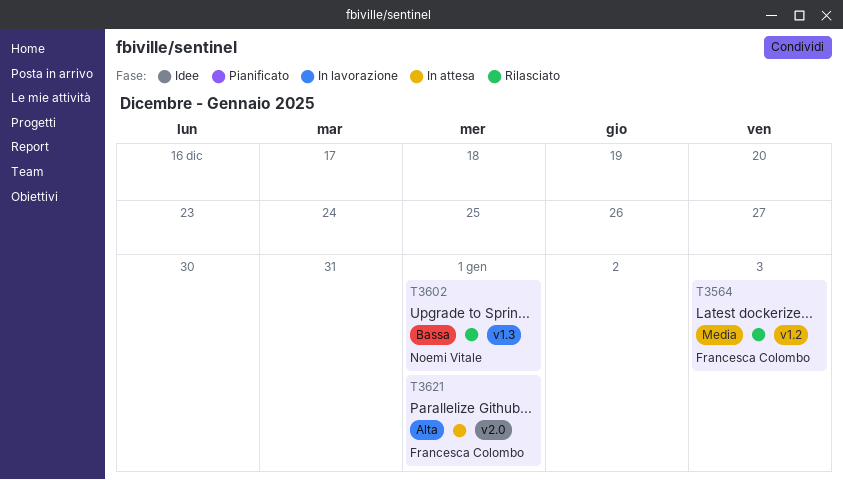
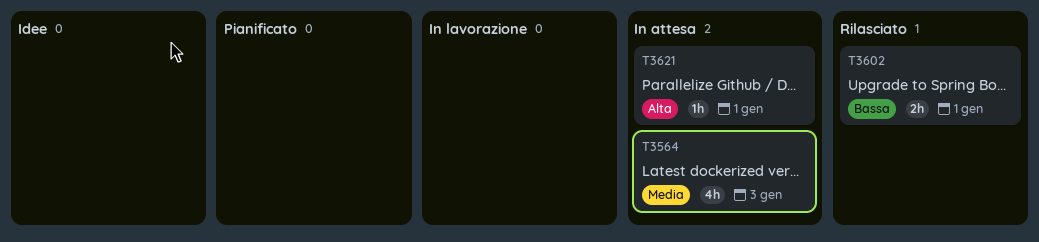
T3564, status: Rilasciato -> In attesa

